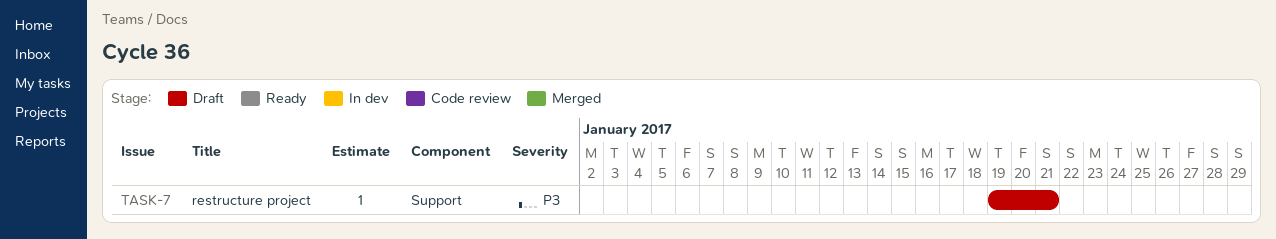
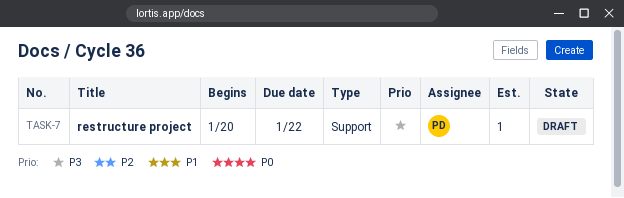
TASK-7, start: Jan 19 -> Jan 20
TASK-7, due: Jan 21 -> Jan 22

